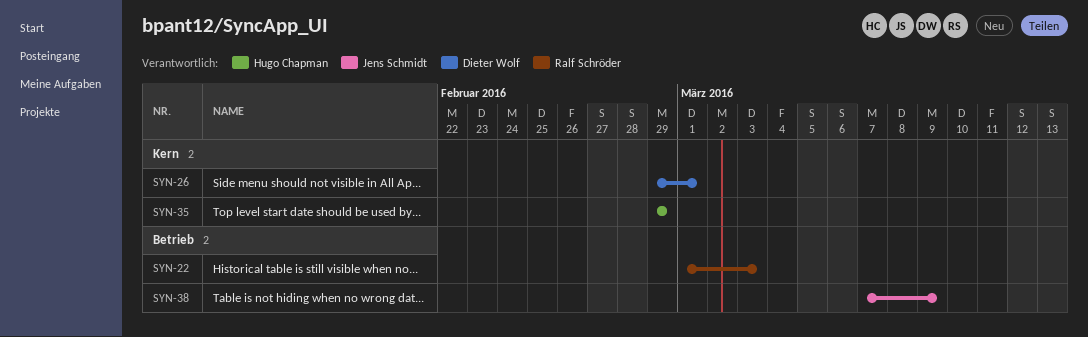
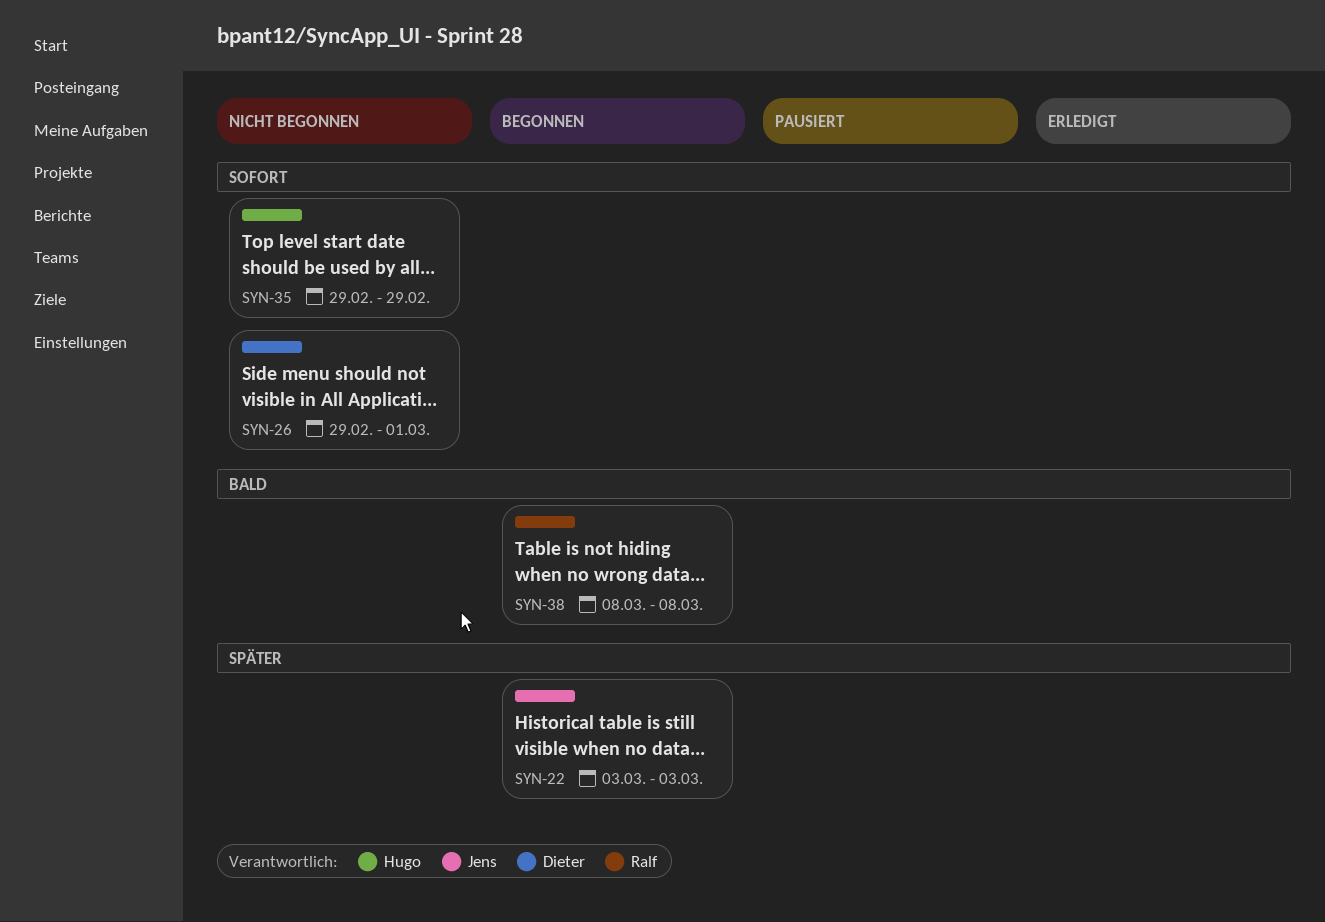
SYN-22, owner: Ralf Schröder -> Jens Schmidt
SYN-22, start: Mar 1 -> Mar 3
SYN-38, owner: Jens Schmidt -> Ralf Schröder
SYN-38, start: Mar 7 -> Mar 8
SYN-38, due: Mar 9 -> Mar 8

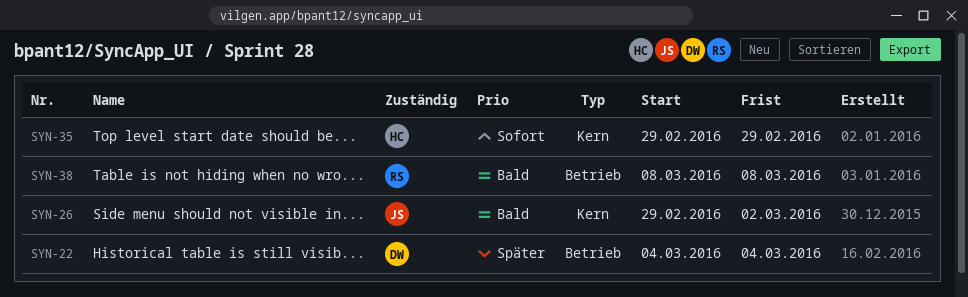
SYN-22, owner: Jens -> Dieter
SYN-22, start: Mar 3 -> Mar 4
SYN-22, due: Mar 3 -> Mar 4
SYN-26, owner: Dieter -> Jens
SYN-26, priority: Sofort -> Bald
SYN-26, due: Mar 1 -> Mar 2

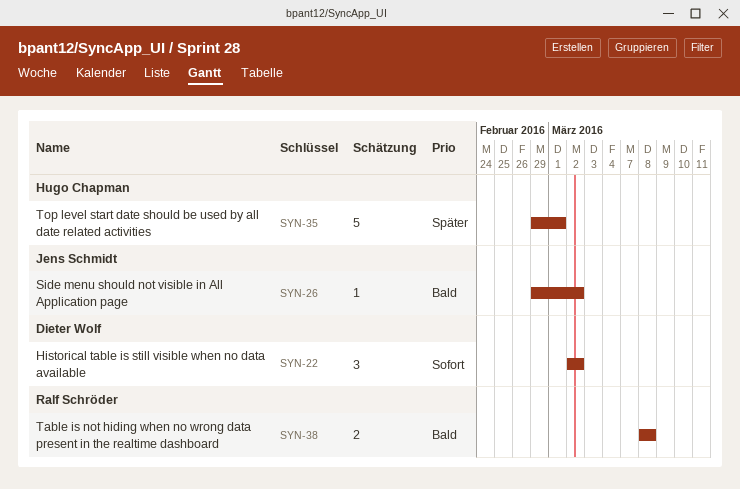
SYN-22, priority: Später -> Sofort
SYN-22, start: Mar 4 -> Mar 2
SYN-22, due: Mar 4 -> Mar 2
SYN-35, priority: Sofort -> Später
SYN-35, due: Feb 29 -> Mar 1

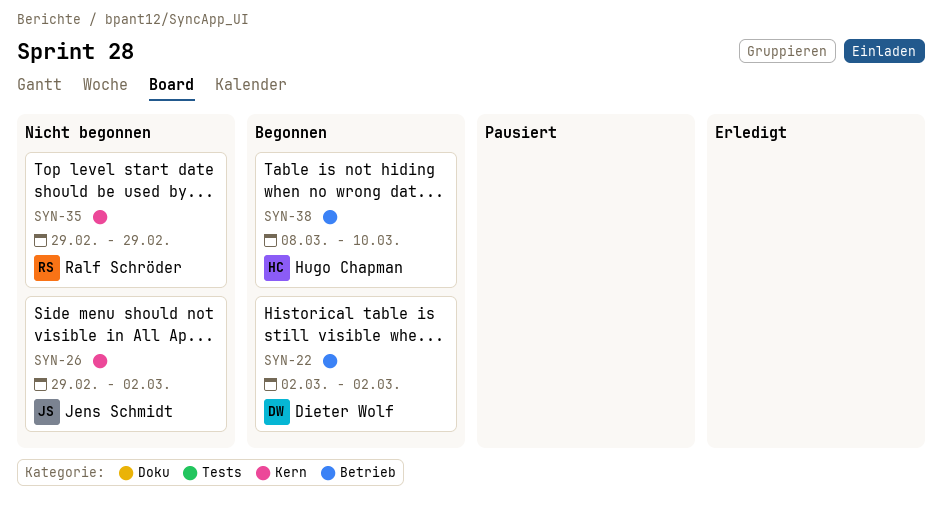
SYN-35, owner: Hugo Chapman -> Ralf Schröder
SYN-35, due: Mar 1 -> Feb 29
SYN-38, owner: Ralf Schröder -> Hugo Chapman
SYN-38, due: Mar 8 -> Mar 10

